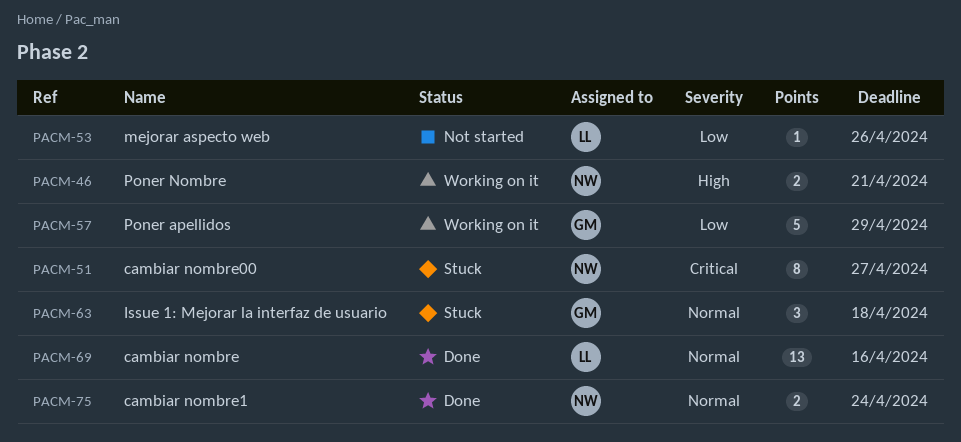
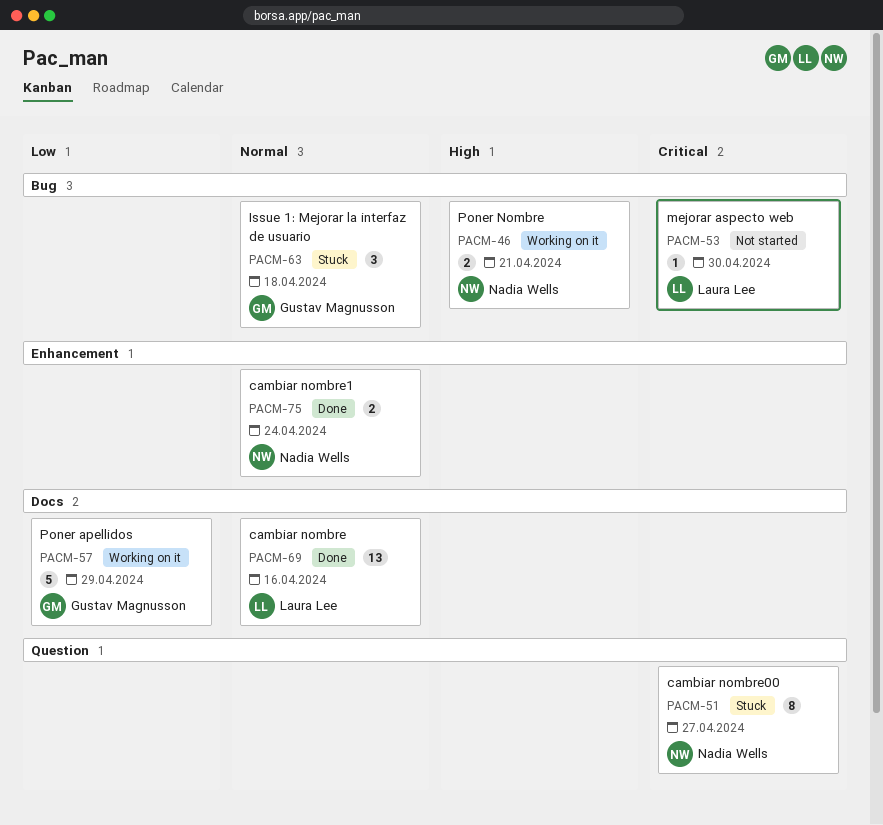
PACM-53, priority: Low -> Critical
PACM-53, due: Apr 26 -> Apr 30

